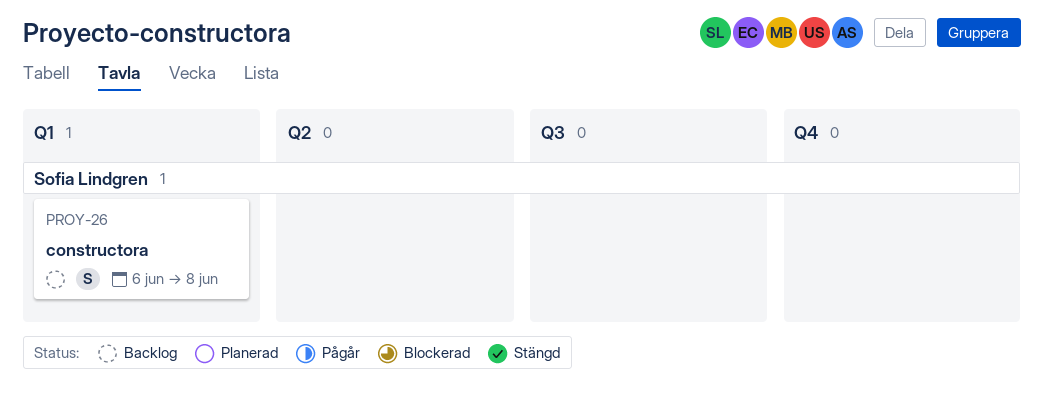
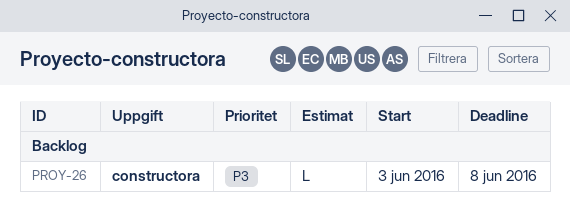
PROY-26, estimate: S -> L
PROY-26, start: Jun 6 -> Jun 3

